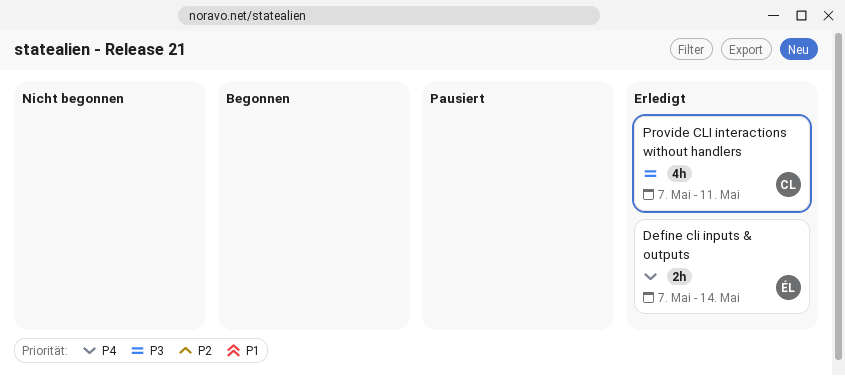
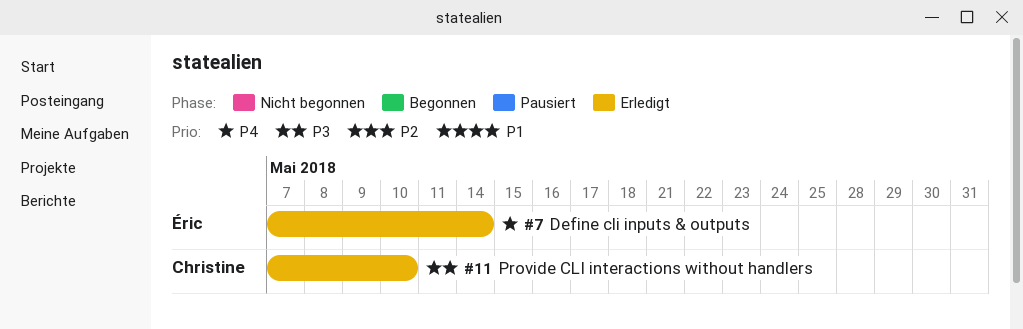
Provide CLI interactions without handlers, due: May 11 -> May 10

